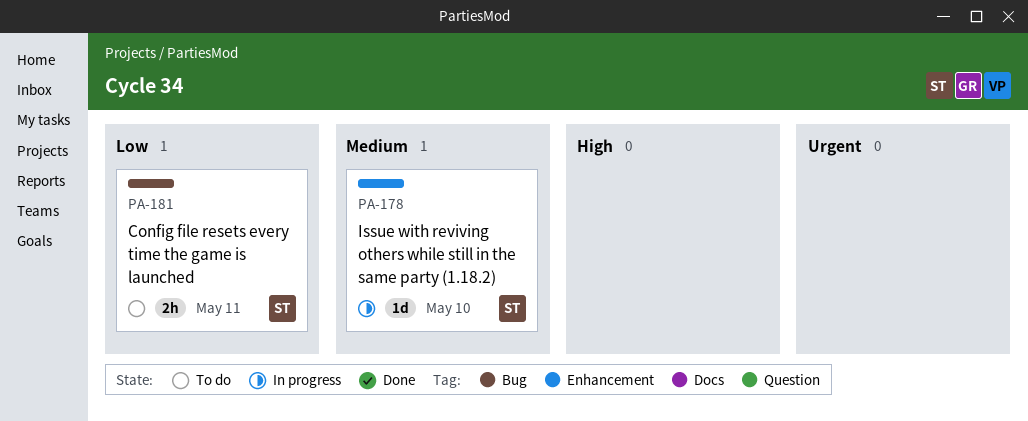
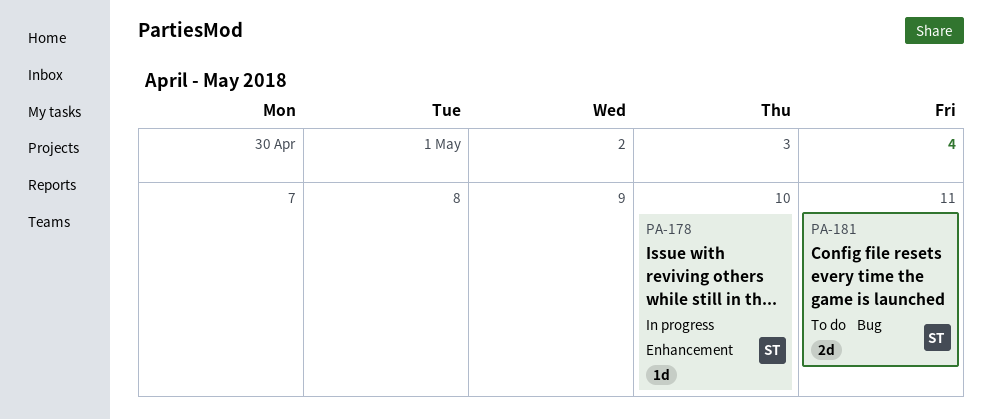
PA-181, estimate: 2h -> 2d

